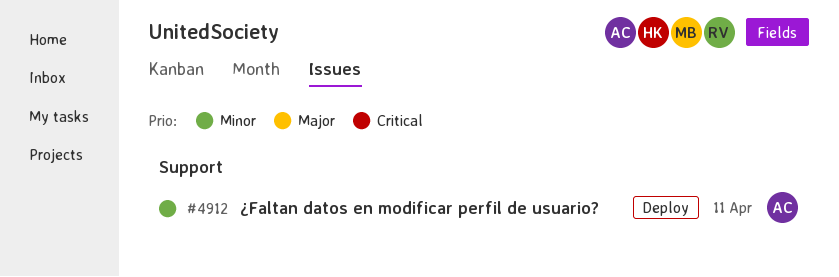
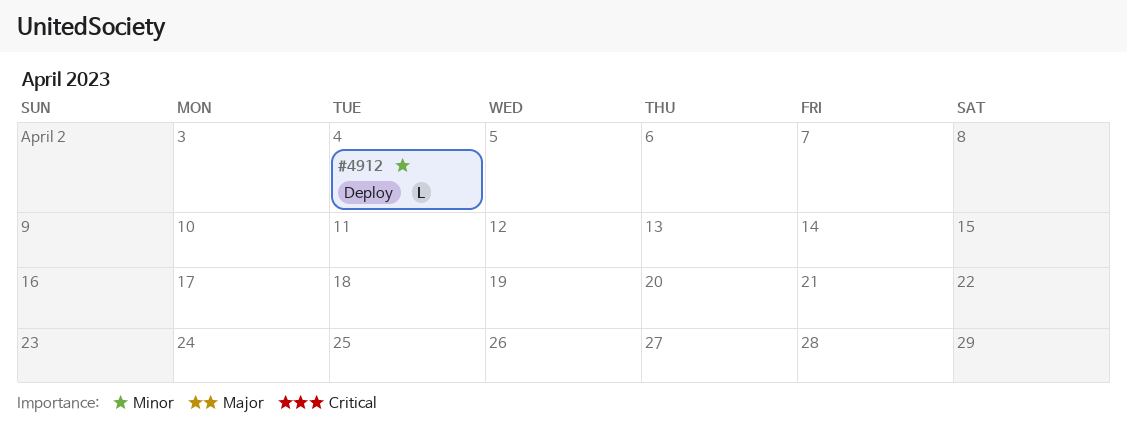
#4912, due: Apr 11 -> Apr 4

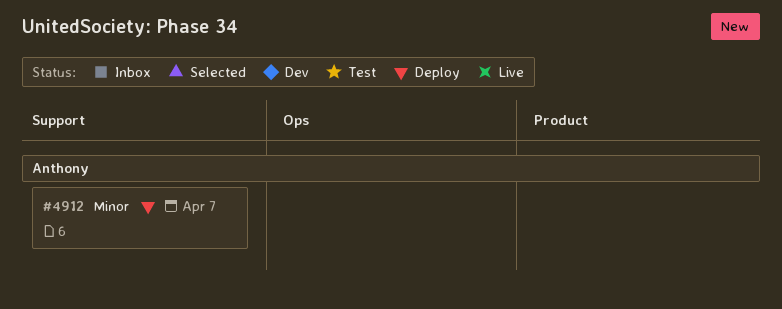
#4912, due: Apr 4 -> Apr 7

